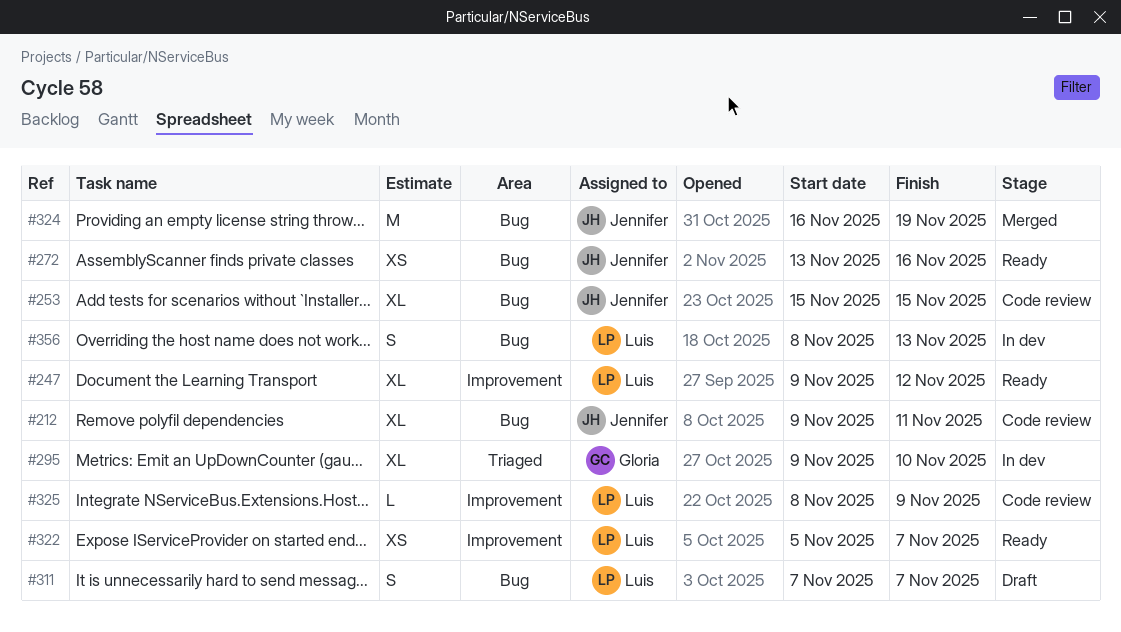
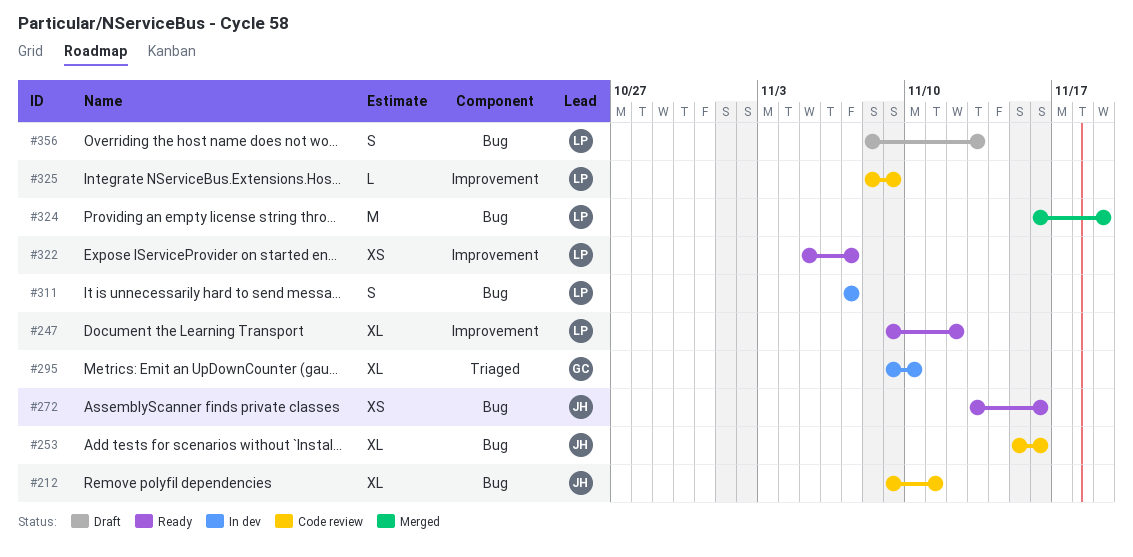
#253, due: Nov 15 -> Nov 16
#311, status: Draft -> In dev
#324, owner: Jennifer -> Luis
#356, status: In dev -> Draft

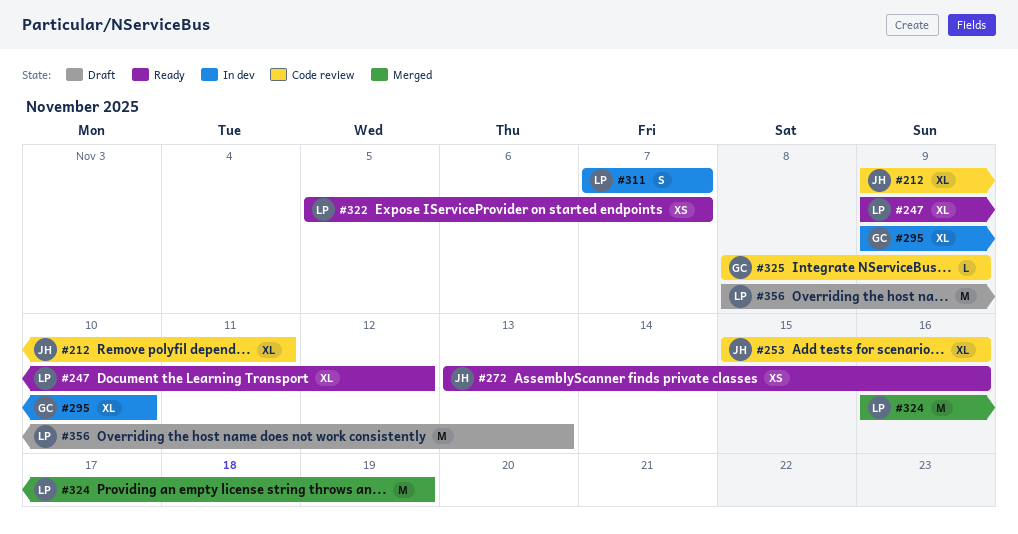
#325, owner: LP -> GC
#356, estimate: S -> M

